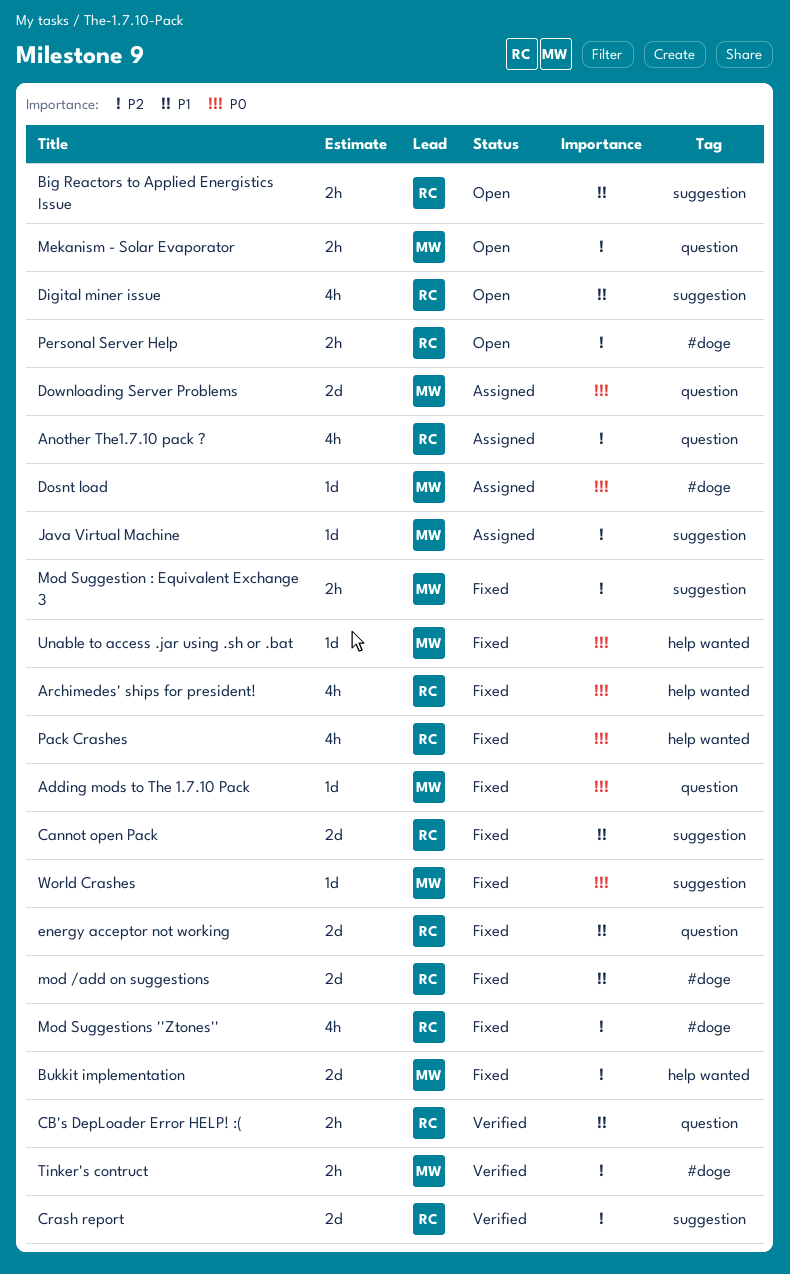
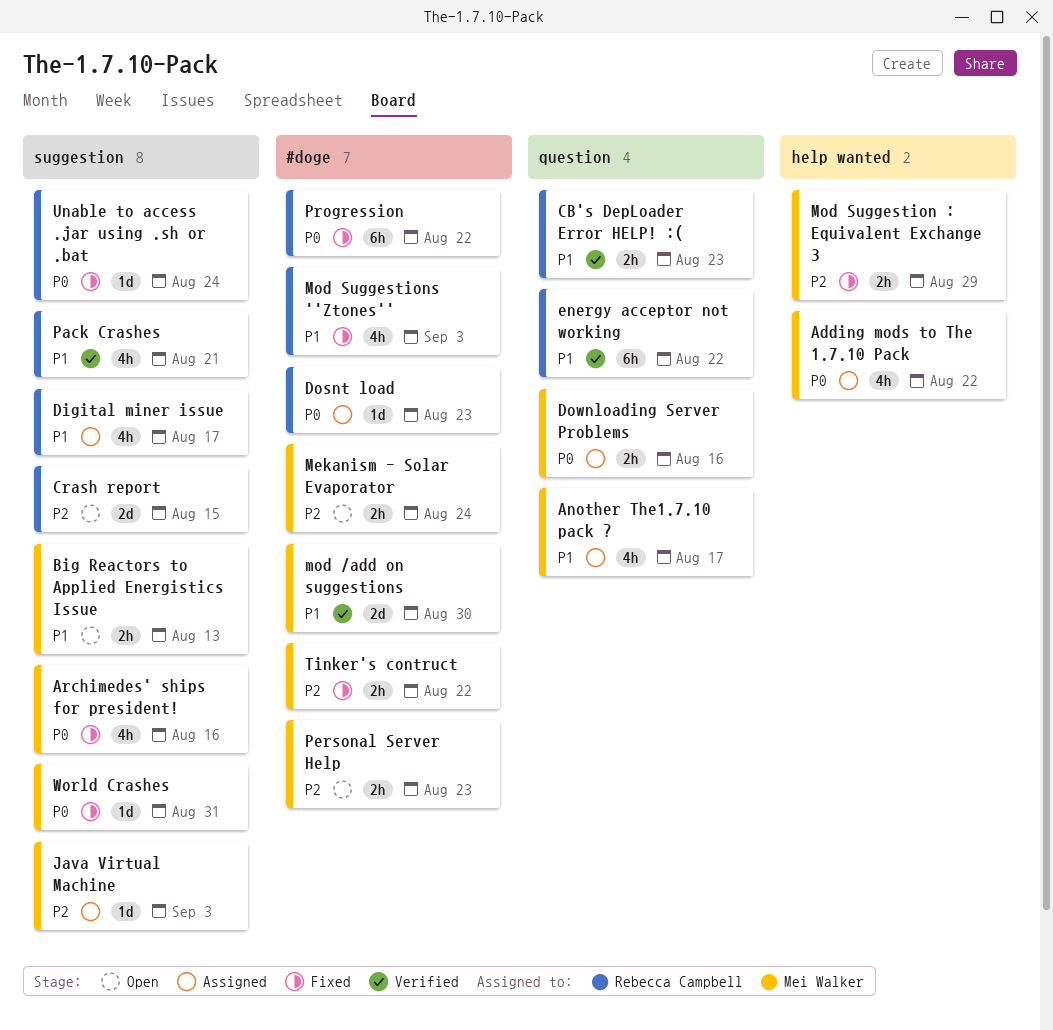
Adding mods to The 1.7.10 Pack, status: Fixed -> Assigned
Adding mods to The 1.7.10 Pack, label: question -> help wanted
Adding mods to The 1.7.10 Pack, estimate: 1d -> 4h
Another The1.7.10 pack ?, owner: Rebecca Campbell -> Mei Walker
Another The1.7.10 pack ?, priority: P2 -> P1
Archimedes' ships for president!, owner: Rebecca Campbell -> Mei Walker
Archimedes' ships for president!, label: help wanted -> suggestion
Big Reactors to Applied Energistics Issue, owner: Rebecca Campbell -> Mei Walker
Bukkit implementation: present -> none
Cannot open Pack: present -> none
Crash report, status: Verified -> Open
Digital miner issue, status: Open -> Assigned
Dosnt load, owner: Mei Walker -> Rebecca Campbell
Downloading Server Problems, estimate: 2d -> 2h
energy acceptor not working, status: Fixed -> Verified
energy acceptor not working, estimate: 2d -> 6h
Mekanism - Solar Evaporator, label: question -> #doge
mod /add on suggestions, status: Fixed -> Verified
mod /add on suggestions, owner: Rebecca Campbell -> Mei Walker
Mod Suggestion : Equivalent Exchange 3, label: suggestion -> help wanted
Mod Suggestions ''Ztones'', priority: P2 -> P1
Pack Crashes, status: Fixed -> Verified
Pack Crashes, priority: P0 -> P1
Pack Crashes, label: help wanted -> suggestion
Personal Server Help, owner: Rebecca Campbell -> Mei Walker
Progression: none -> present
Tinker's contruct, status: Verified -> Fixed
Unable to access .jar using .sh or .bat, owner: Mei Walker -> Rebecca Campbell
Unable to access .jar using .sh or .bat, label: help wanted -> suggestion

